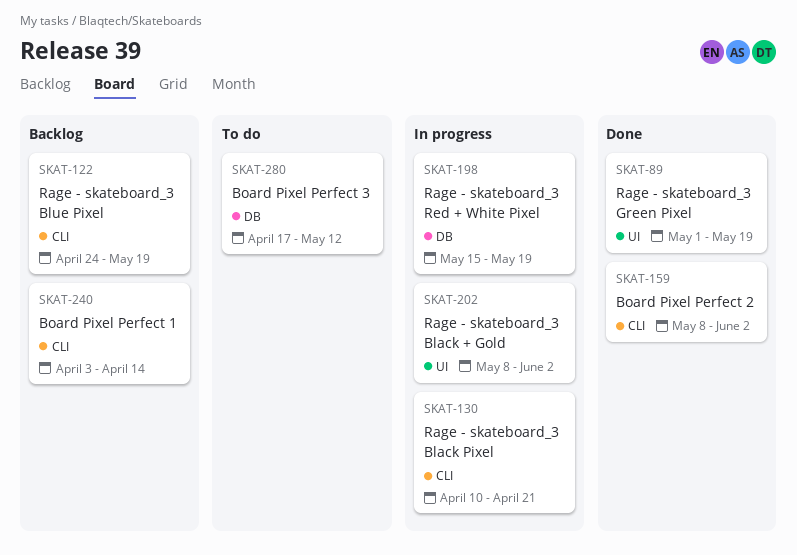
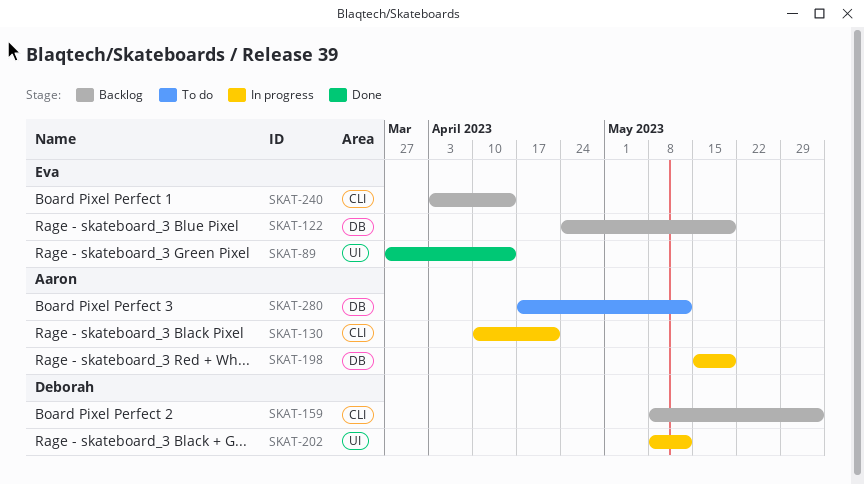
SKAT-89, start: May 1 -> Mar 27
SKAT-89, due: May 19 -> Apr 14
SKAT-122, label: CLI -> DB
SKAT-159, status: Done -> Backlog
SKAT-202, due: Jun 2 -> May 12

